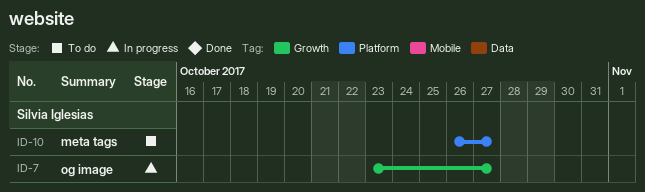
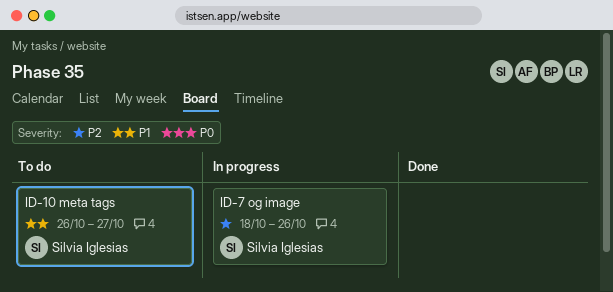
ID-7, start: Oct 23 -> Oct 18
ID-7, due: Oct 27 -> Oct 26

